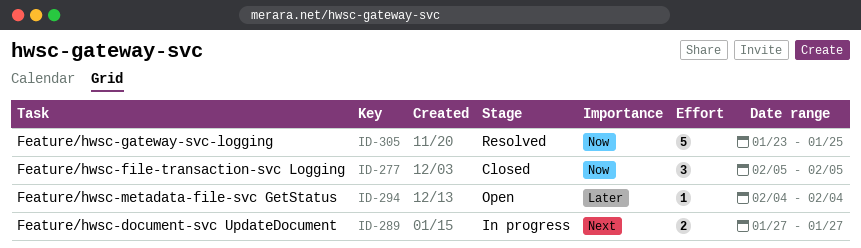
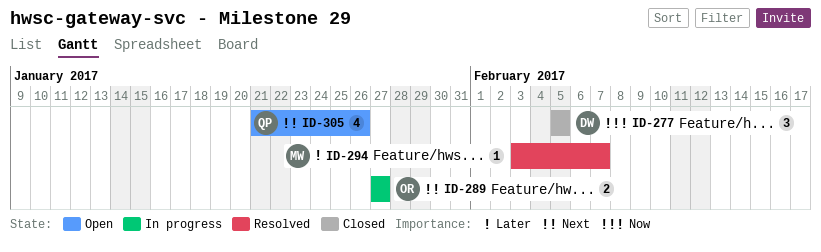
ID-294, status: Open -> Resolved
ID-294, start: Feb 4 -> Feb 3
ID-294, due: Feb 4 -> Feb 7
ID-305, status: Resolved -> Open
ID-305, priority: Now -> Next
ID-305, estimate: 5 -> 4
ID-305, start: Jan 23 -> Jan 21
ID-305, due: Jan 25 -> Jan 26

